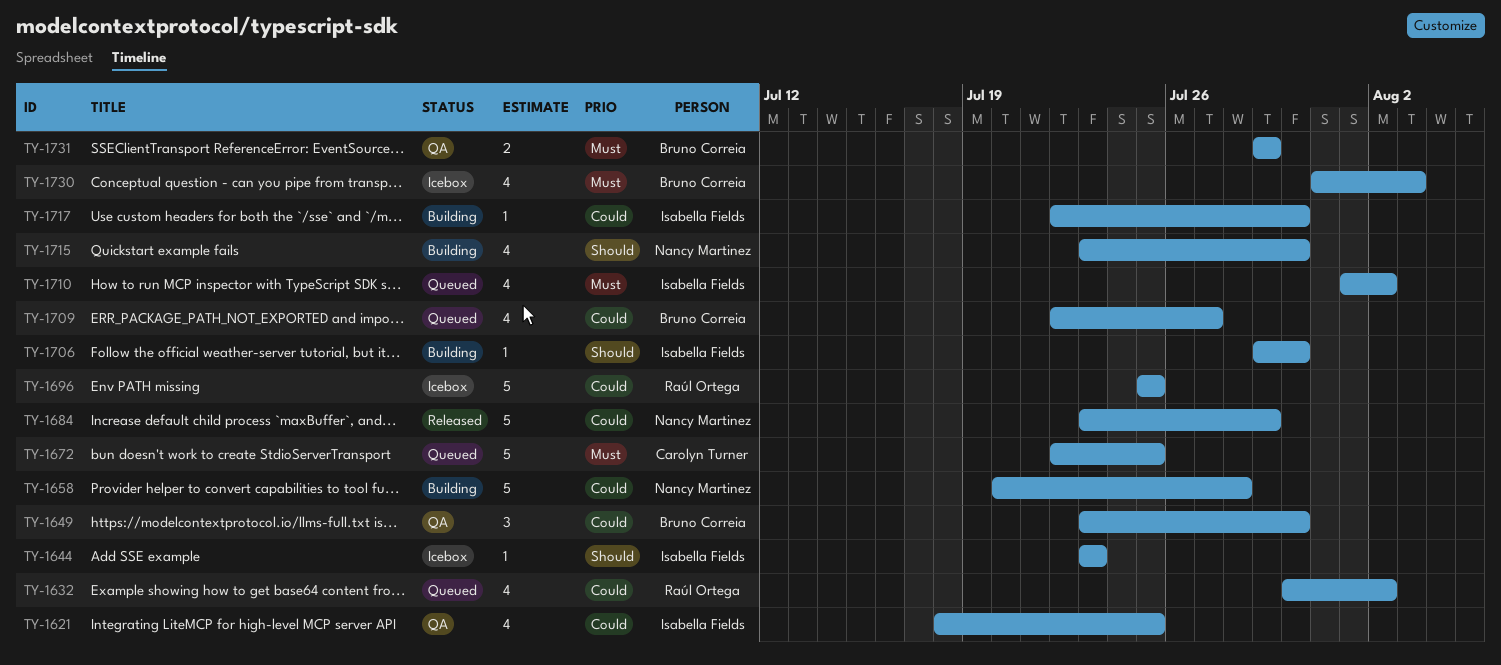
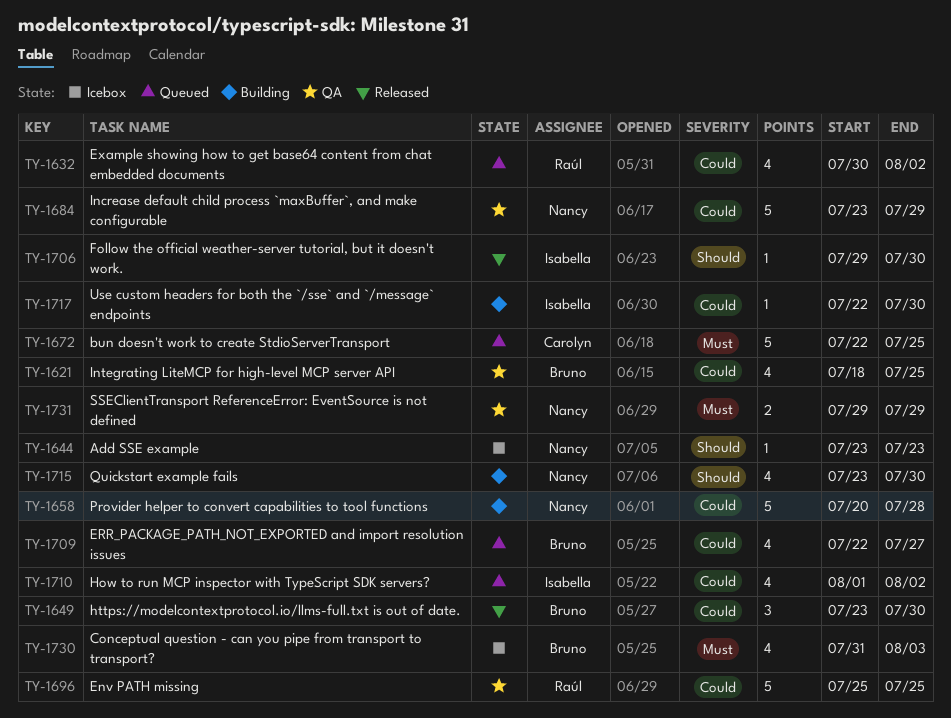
TY-1621, owner: Isabella Fields -> Bruno Correia
TY-1644, owner: Isabella Fields -> Nancy Martinez
TY-1649, status: QA -> Released
TY-1684, status: Released -> QA
TY-1696, status: Icebox -> QA
TY-1706, status: Building -> Released
TY-1710, priority: Must -> Could
TY-1731, owner: Bruno Correia -> Nancy Martinez

